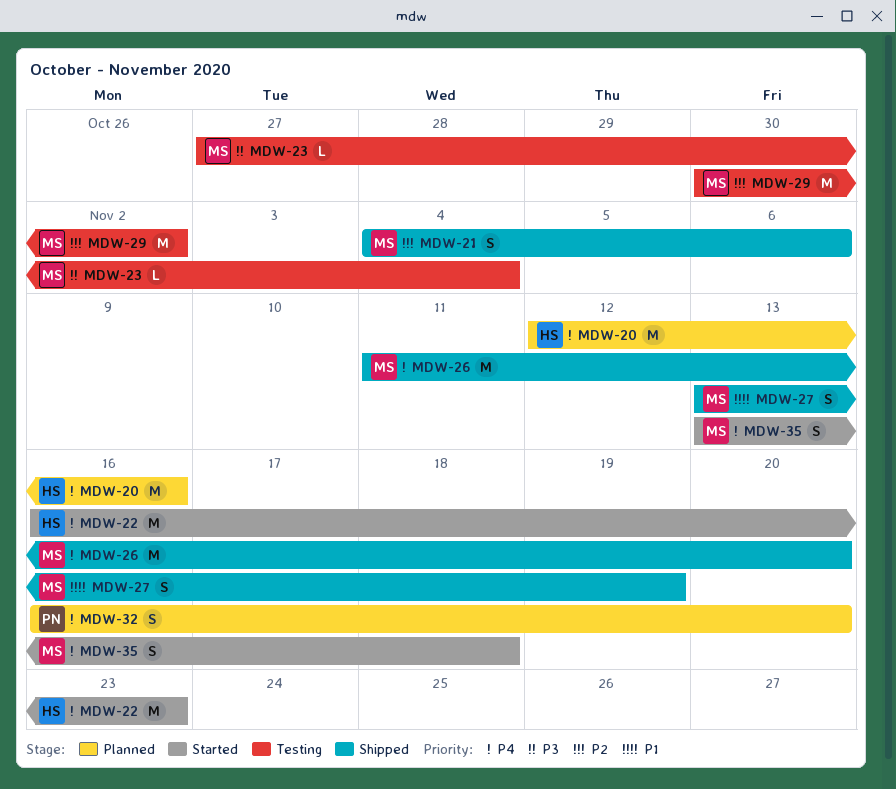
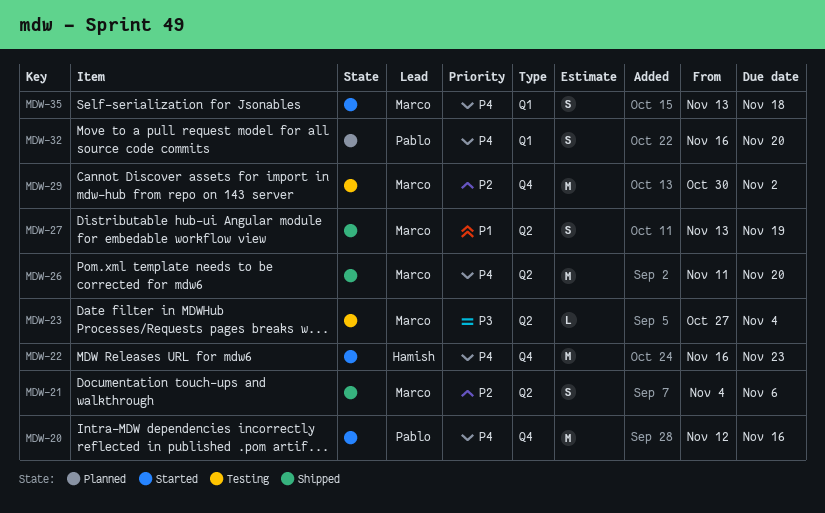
MDW-20, status: Planned -> Started
MDW-20, owner: Hamish -> Pablo

